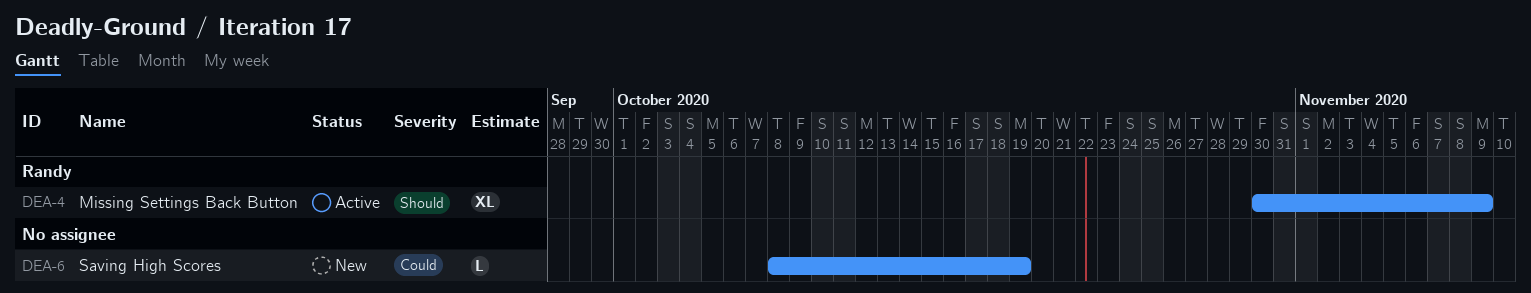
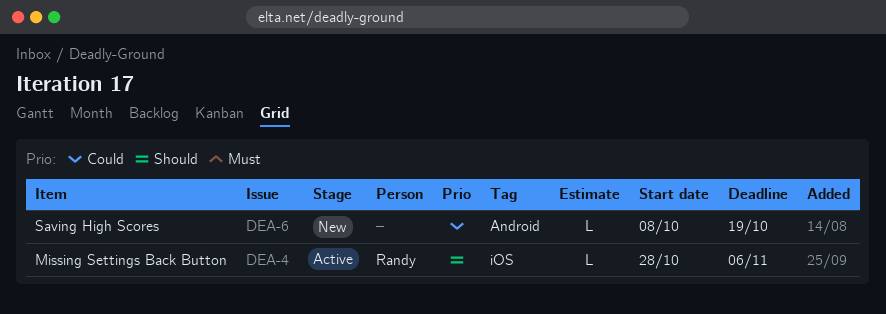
DEA-4, estimate: XL -> L
DEA-4, start: Oct 30 -> Oct 28
DEA-4, due: Nov 9 -> Nov 6

